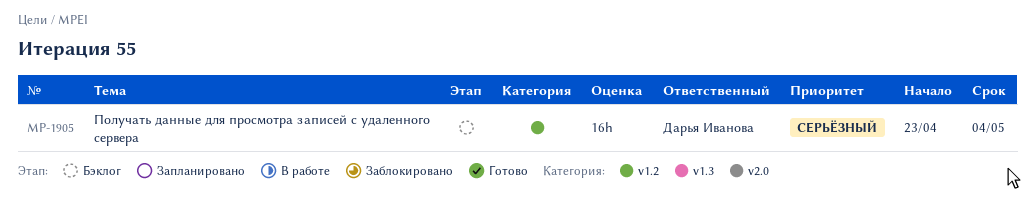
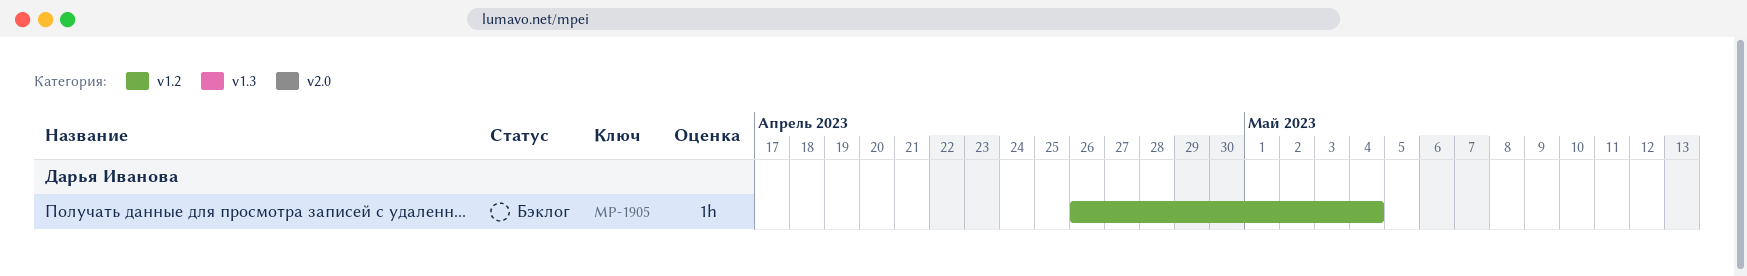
MP-1905, estimate: 16h -> 1h
MP-1905, start: Apr 23 -> Apr 26

